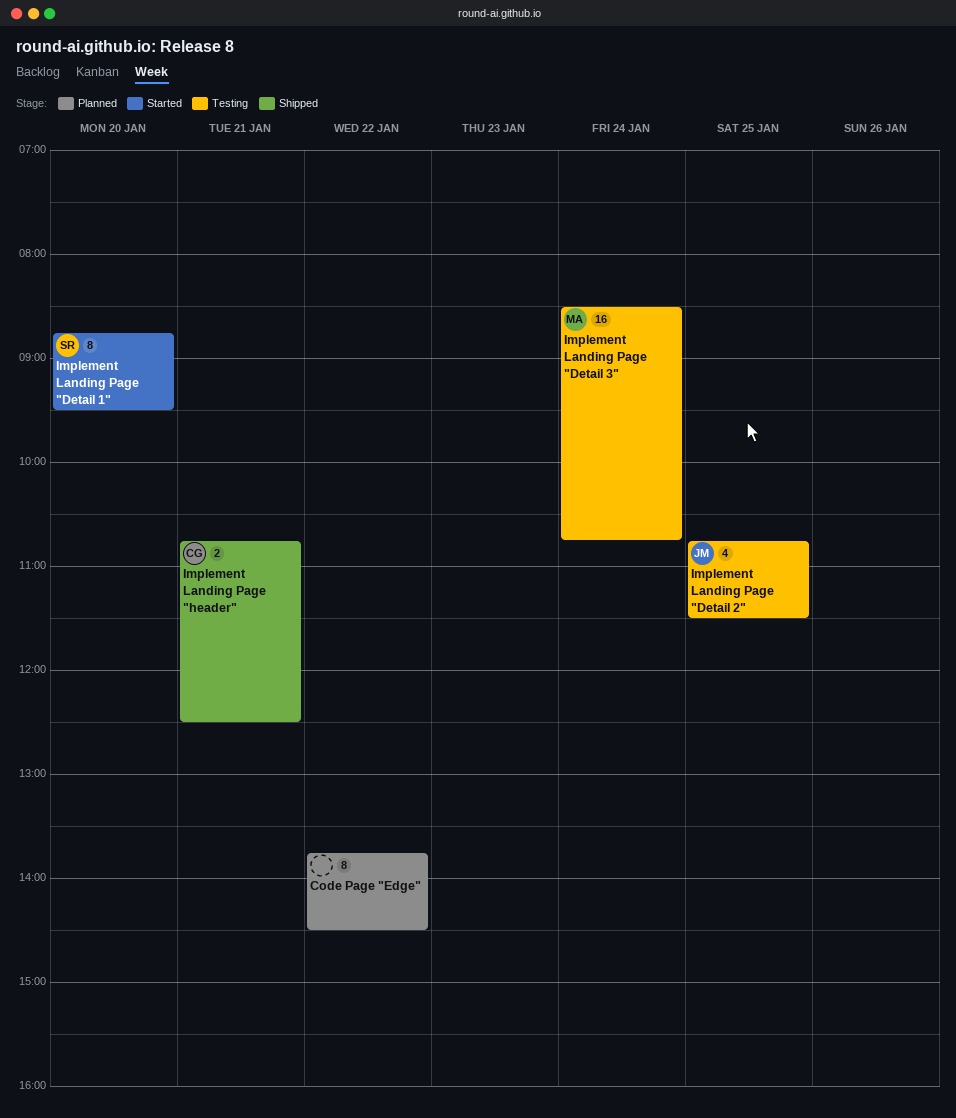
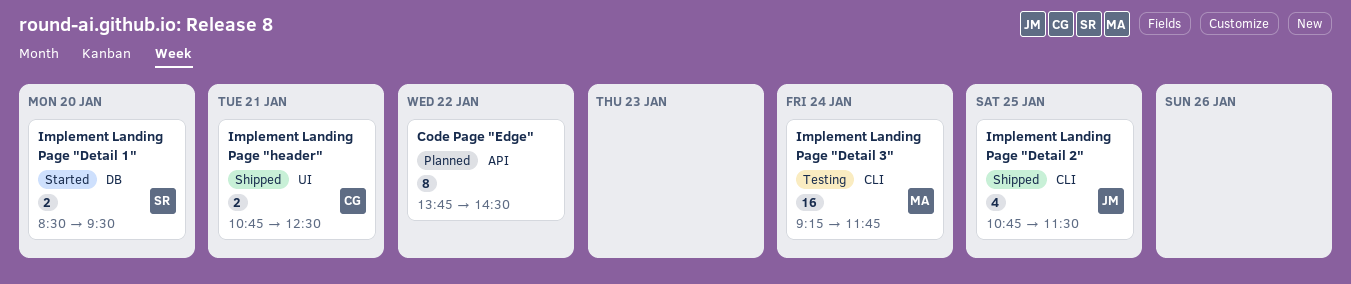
Implement Landing Page "Detail 1", estimate: 8 -> 2
Implement Landing Page "Detail 1", begins: 08:45 -> 08:30
Implement Landing Page "Detail 2", status: Testing -> Shipped
Implement Landing Page "Detail 3", begins: 08:30 -> 09:15
Implement Landing Page "Detail 3", ends: 10:45 -> 11:45

